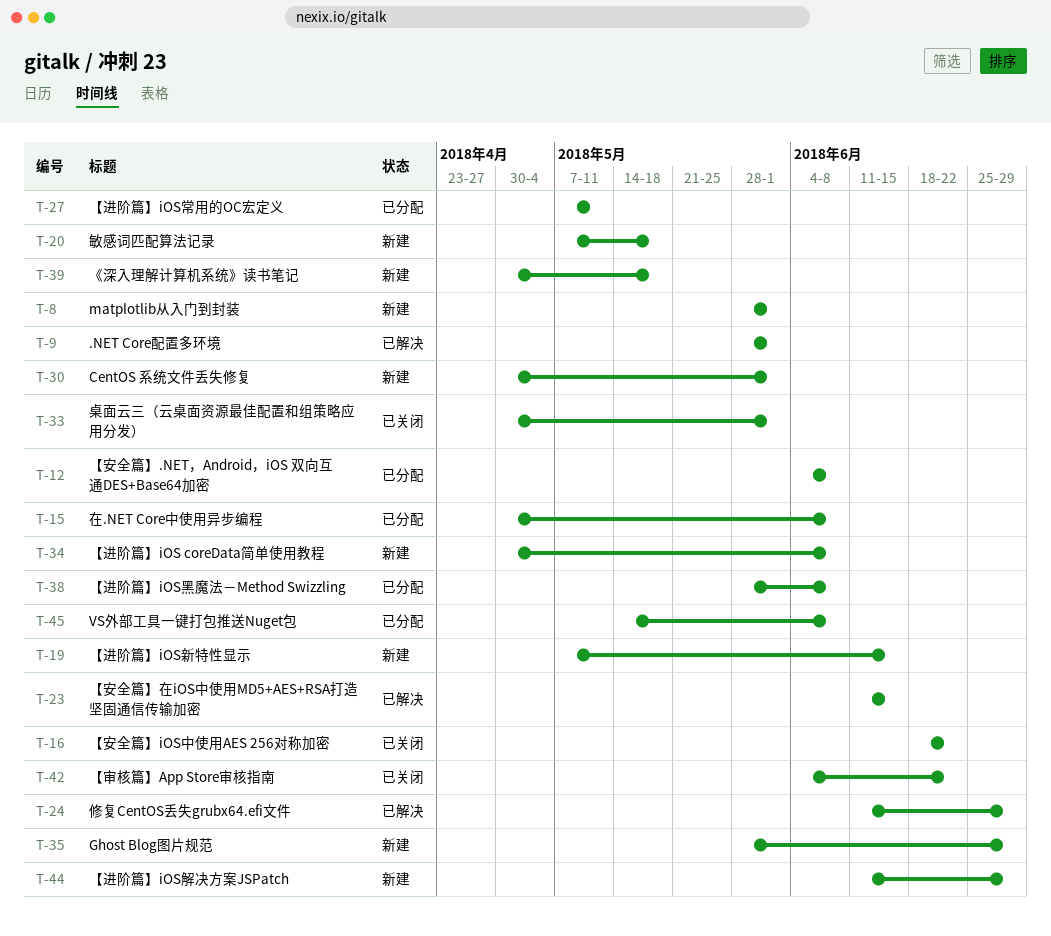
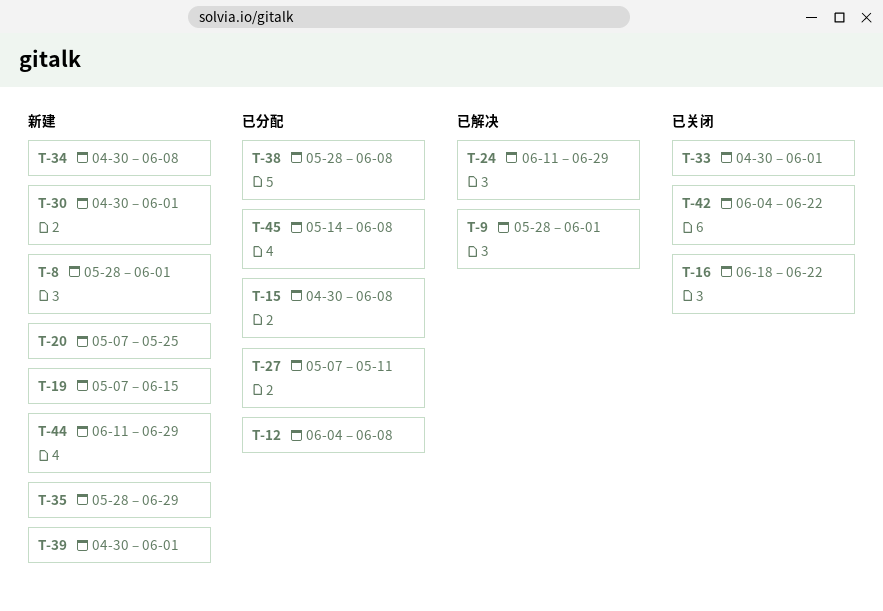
T-20, due: May 18 -> May 25
T-23: present -> none
T-39, due: May 18 -> Jun 1

